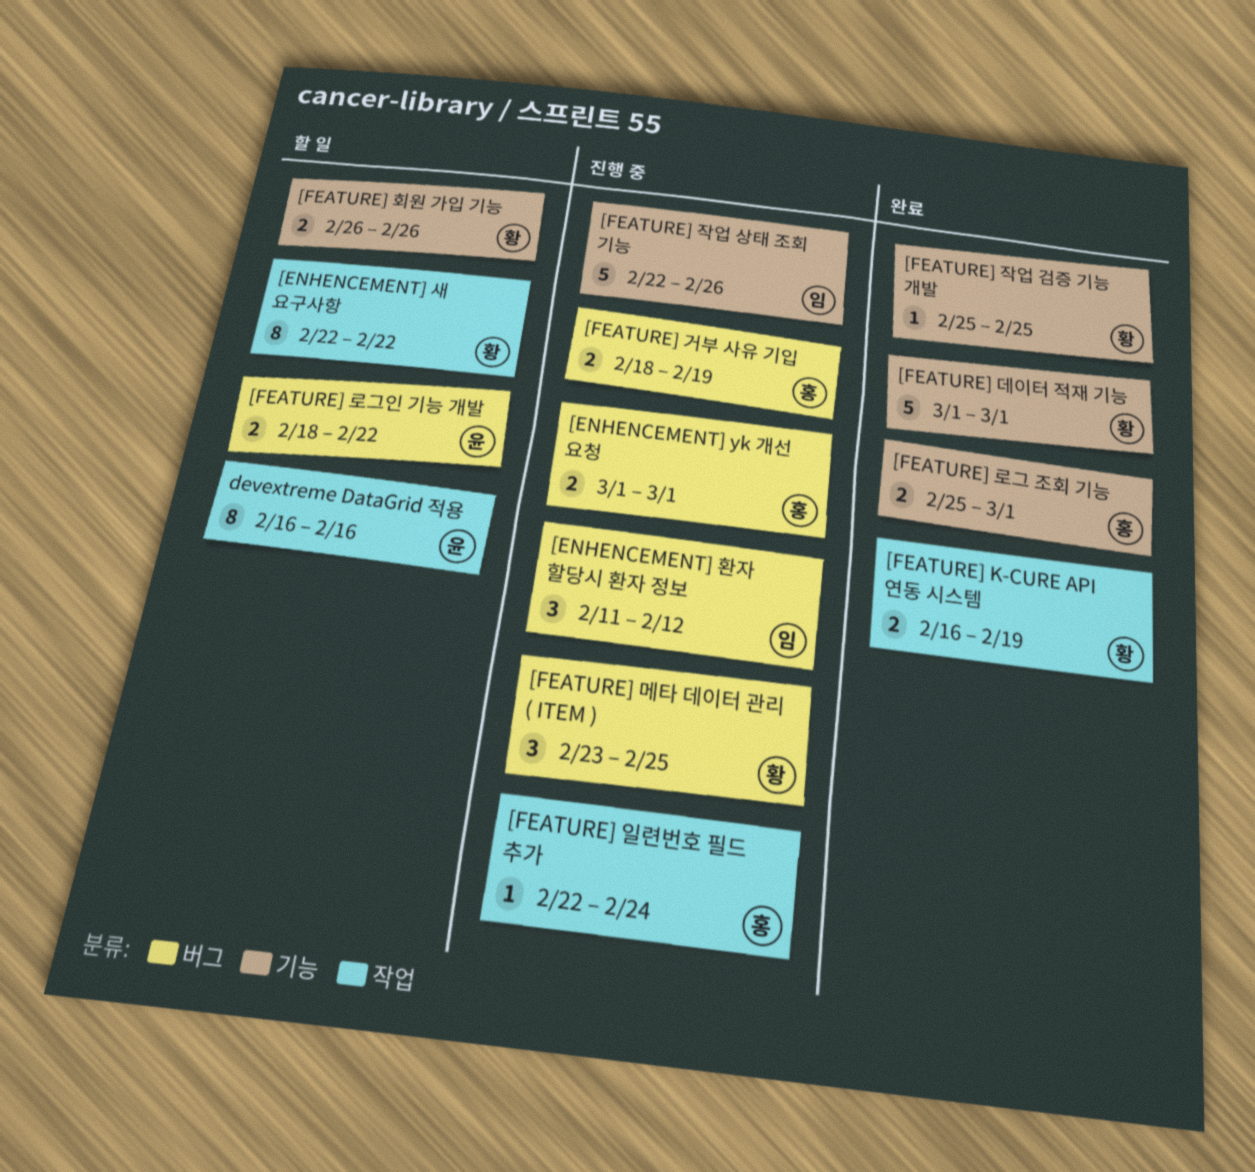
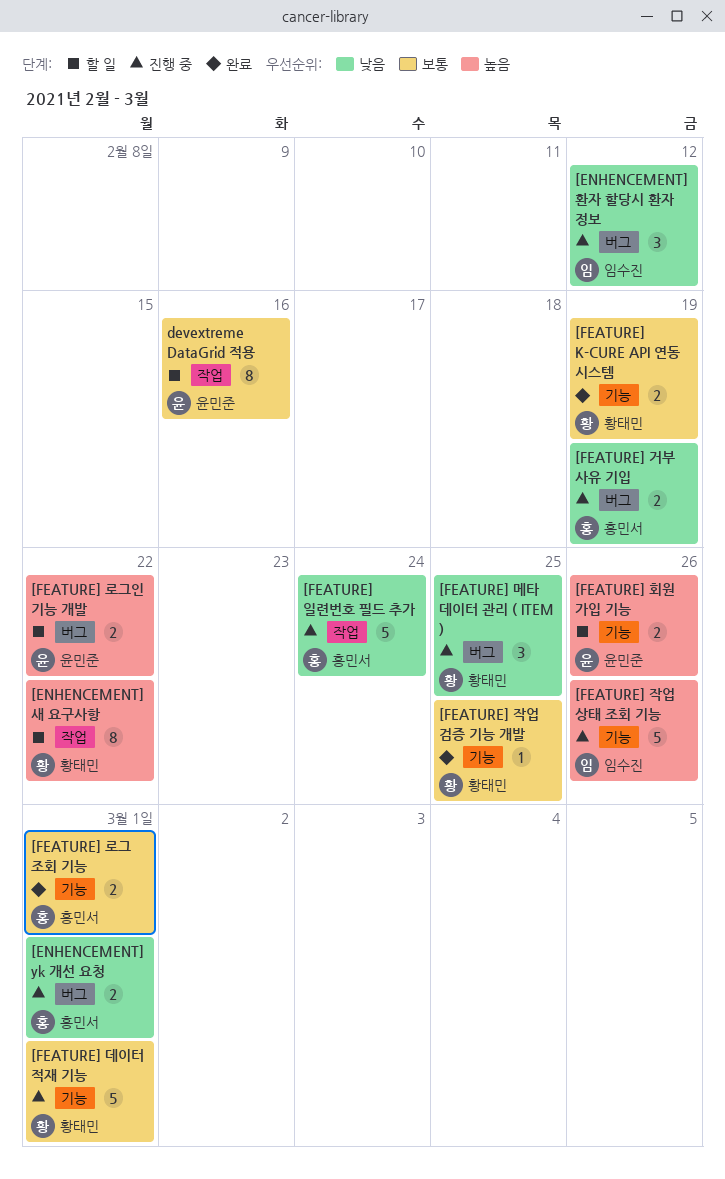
[FEATURE] K-CURE API 연동 시스템, label: 작업 -> 기능
[FEATURE] 데이터 적재 기능, status: 완료 -> 진행 중
[FEATURE] 일련번호 필드 추가, estimate: 1 -> 5
[FEATURE] 회원 가입 기능, owner: 황태민 -> 윤민준

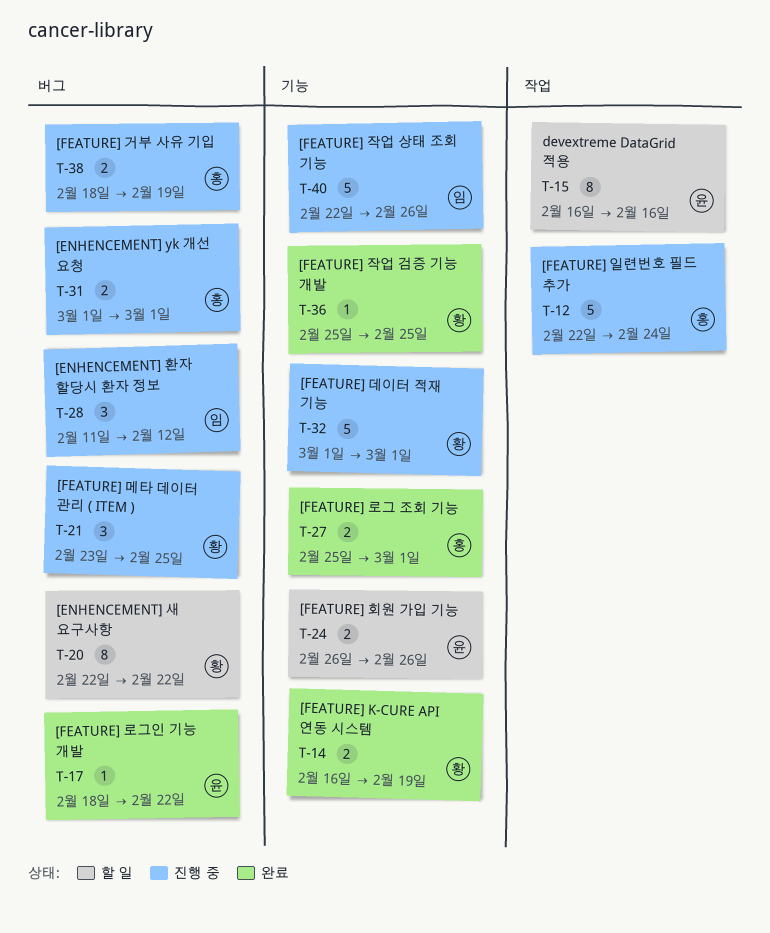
[ENHENCEMENT] 새 요구사항, label: 작업 -> 버그
[FEATURE] 로그인 기능 개발, status: 할 일 -> 완료
[FEATURE] 로그인 기능 개발, estimate: 2 -> 1

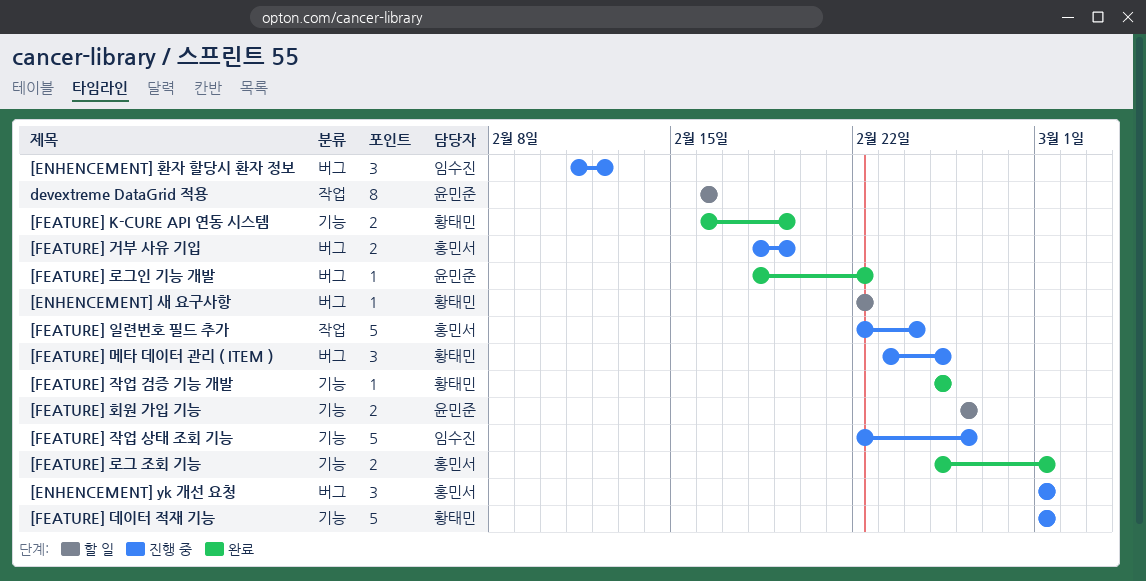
[ENHENCEMENT] yk 개선 요청, estimate: 2 -> 3
[ENHENCEMENT] 새 요구사항, estimate: 8 -> 1

